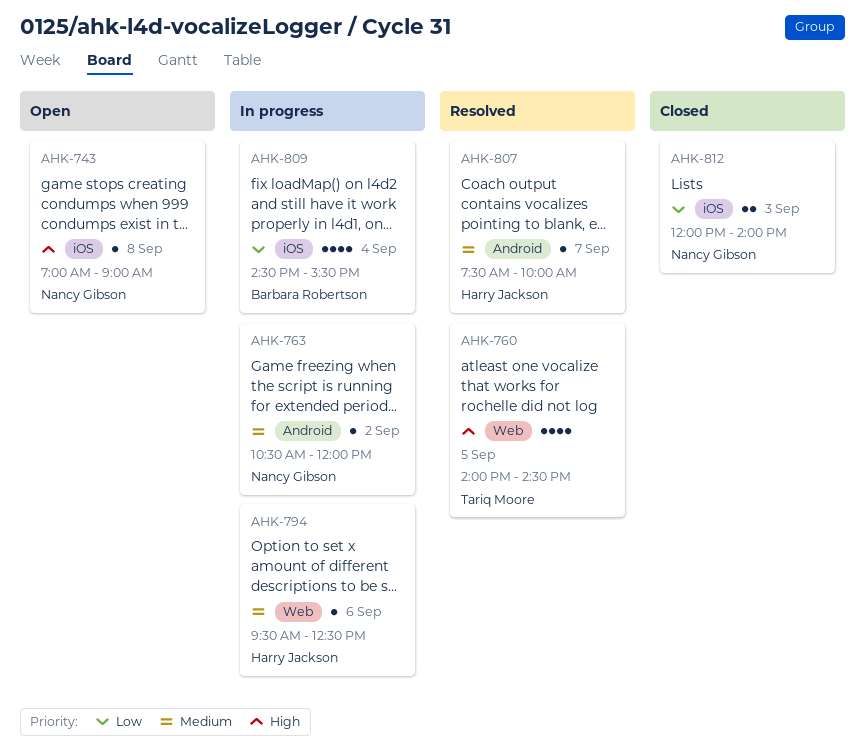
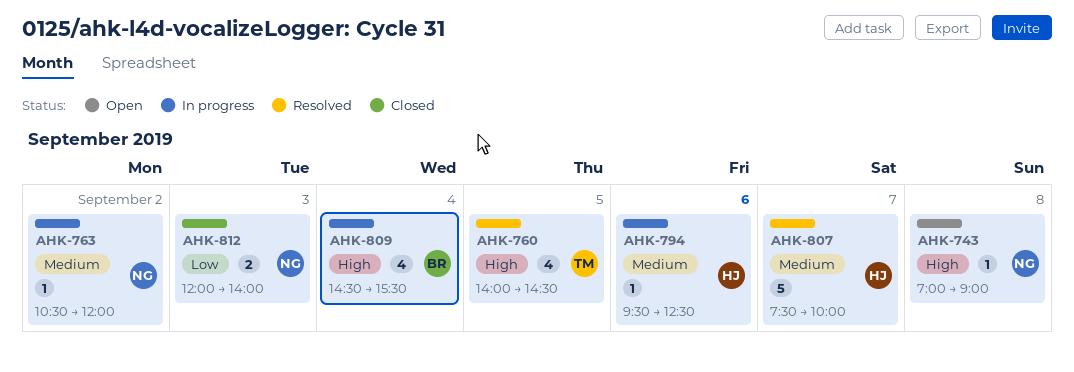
AHK-807, estimate: 1 -> 5
AHK-809, priority: Low -> High

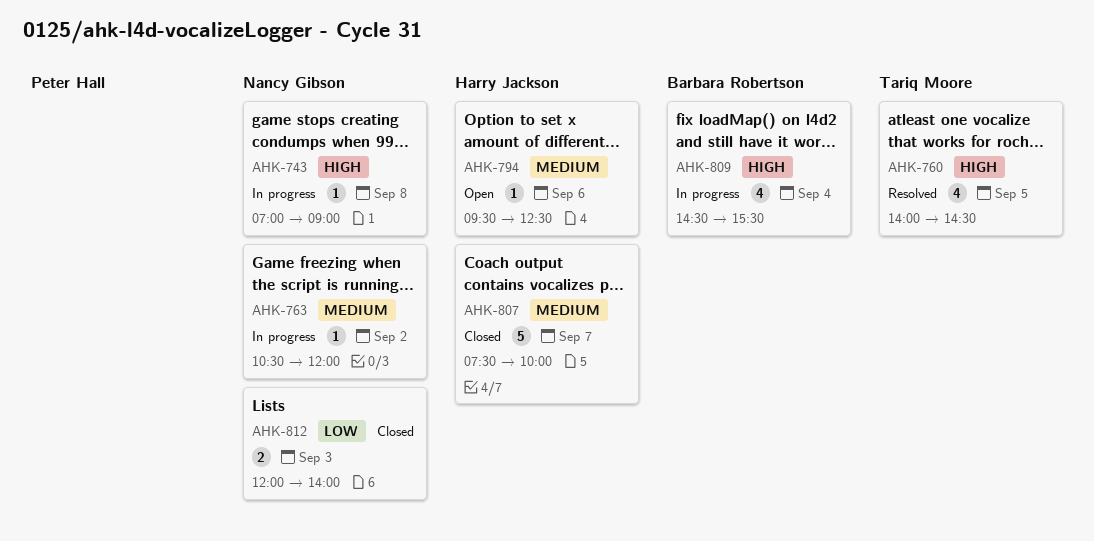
AHK-743, status: Open -> In progress
AHK-794, status: In progress -> Open
AHK-807, status: Resolved -> Closed

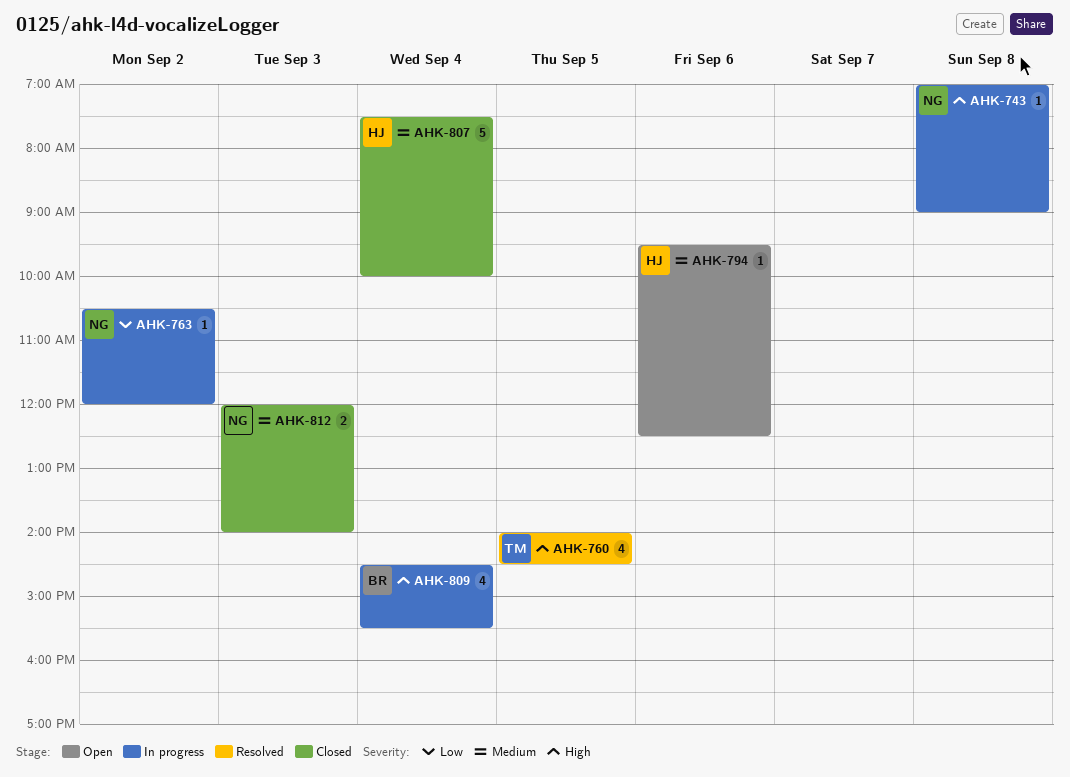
AHK-763, priority: Medium -> Low
AHK-807, day: Sep 7 -> Sep 4
AHK-812, priority: Low -> Medium

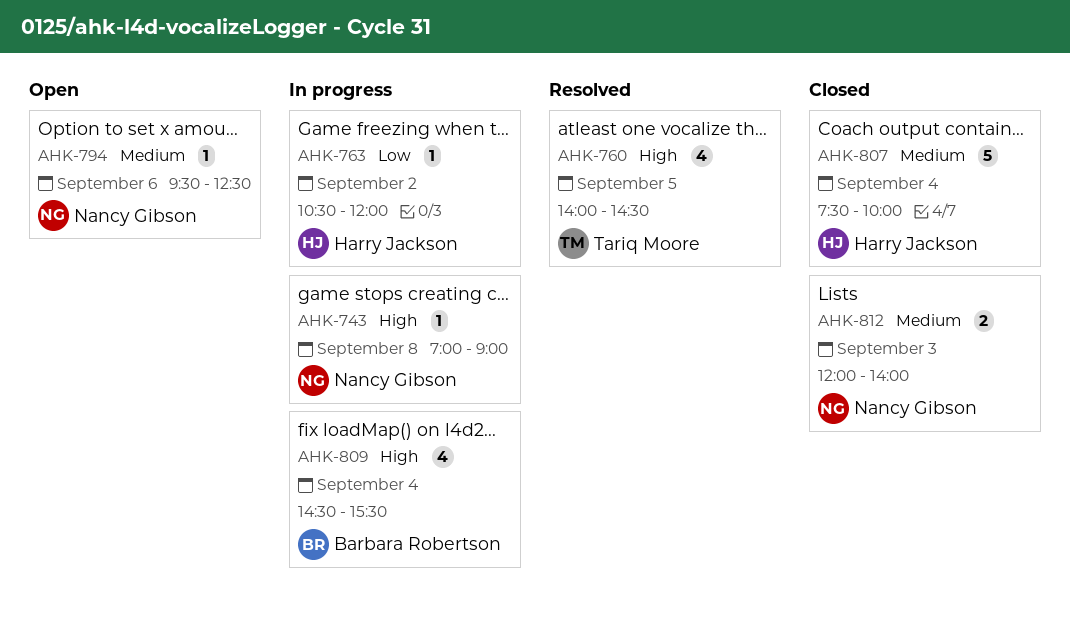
AHK-763, owner: Nancy Gibson -> Harry Jackson
AHK-794, owner: Harry Jackson -> Nancy Gibson

